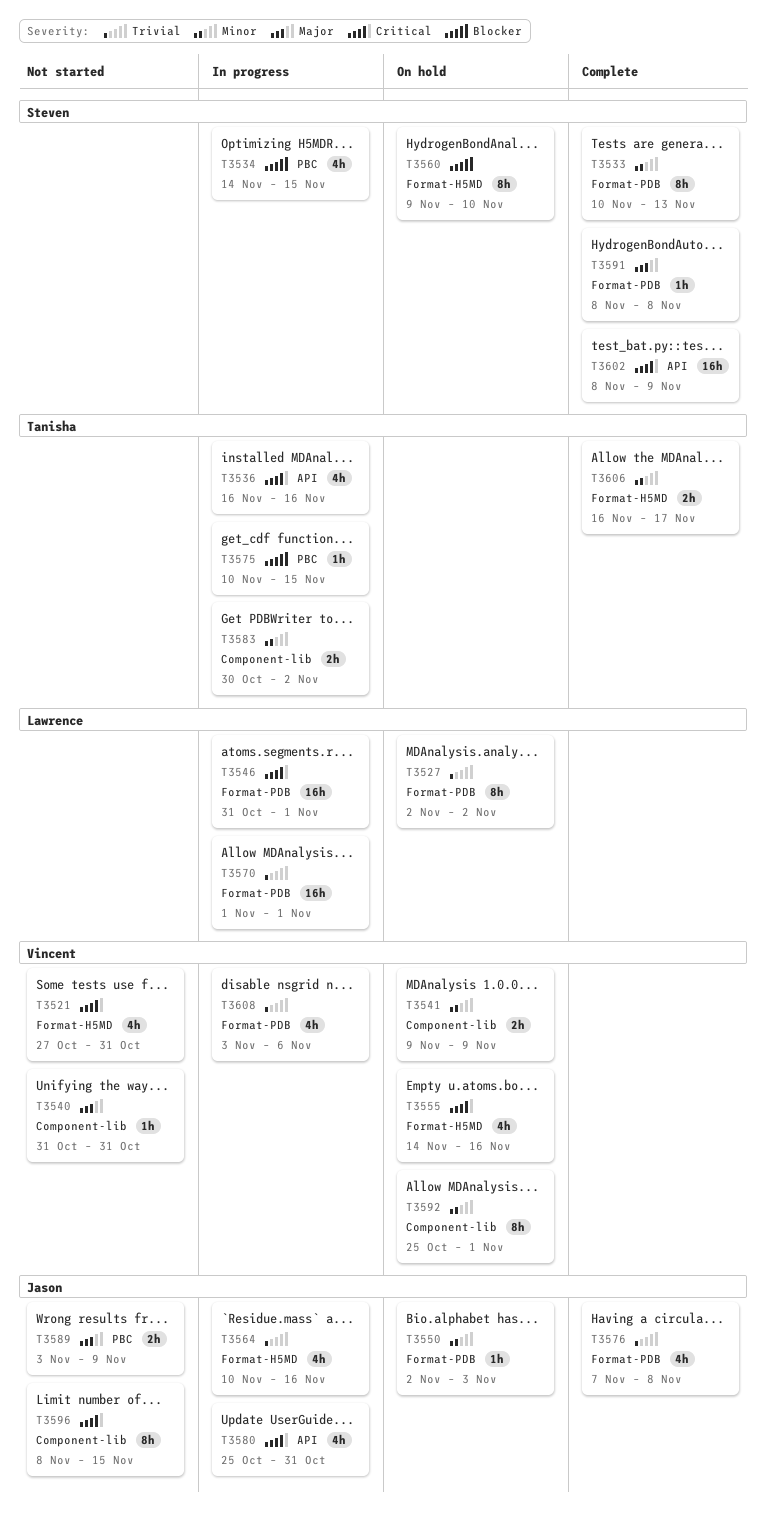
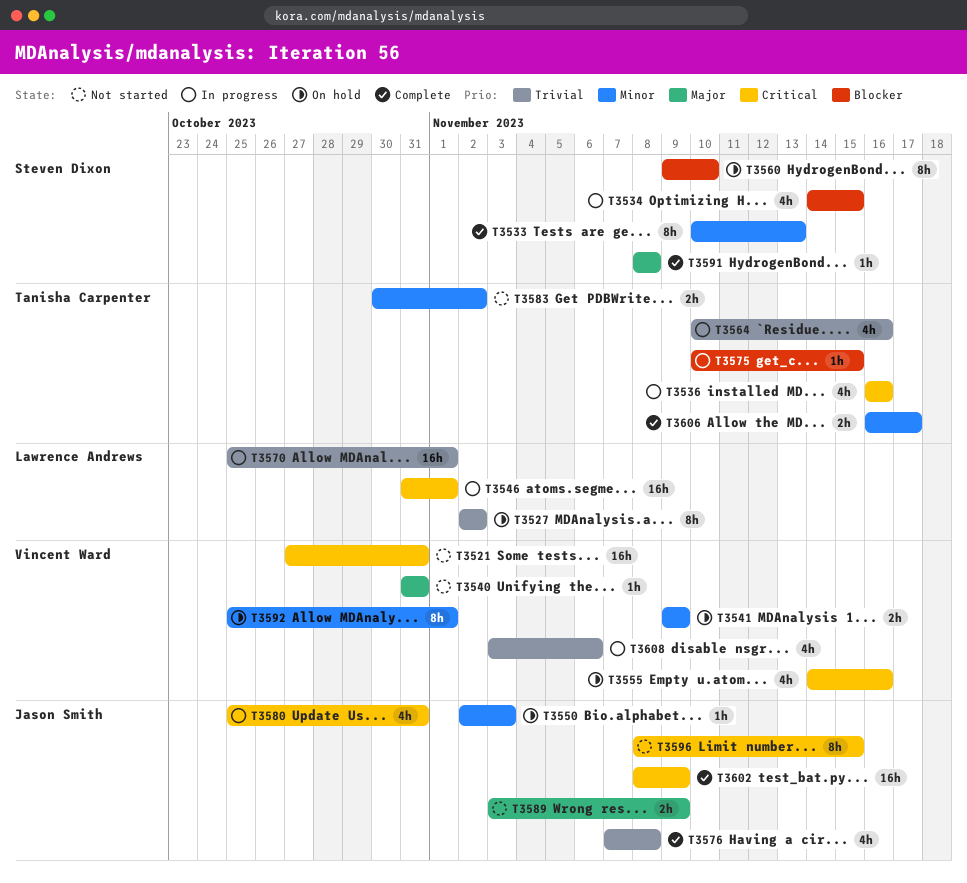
T3521, estimate: 4h -> 16h
T3564, owner: Jason Smith -> Tanisha Carpenter
T3570, start: Nov 1 -> Oct 25
T3583, status: In progress -> Not started
T3602, owner: Steven Dixon -> Jason Smith

